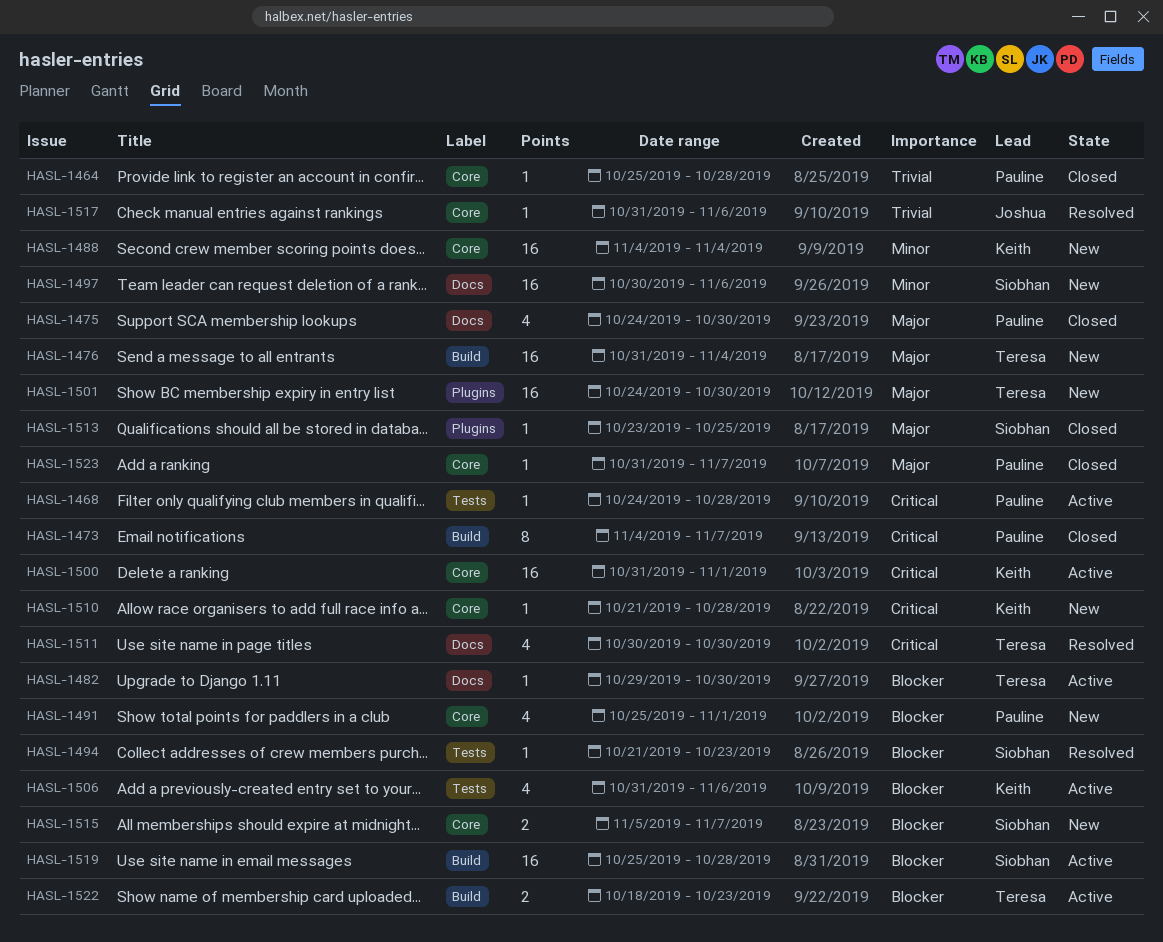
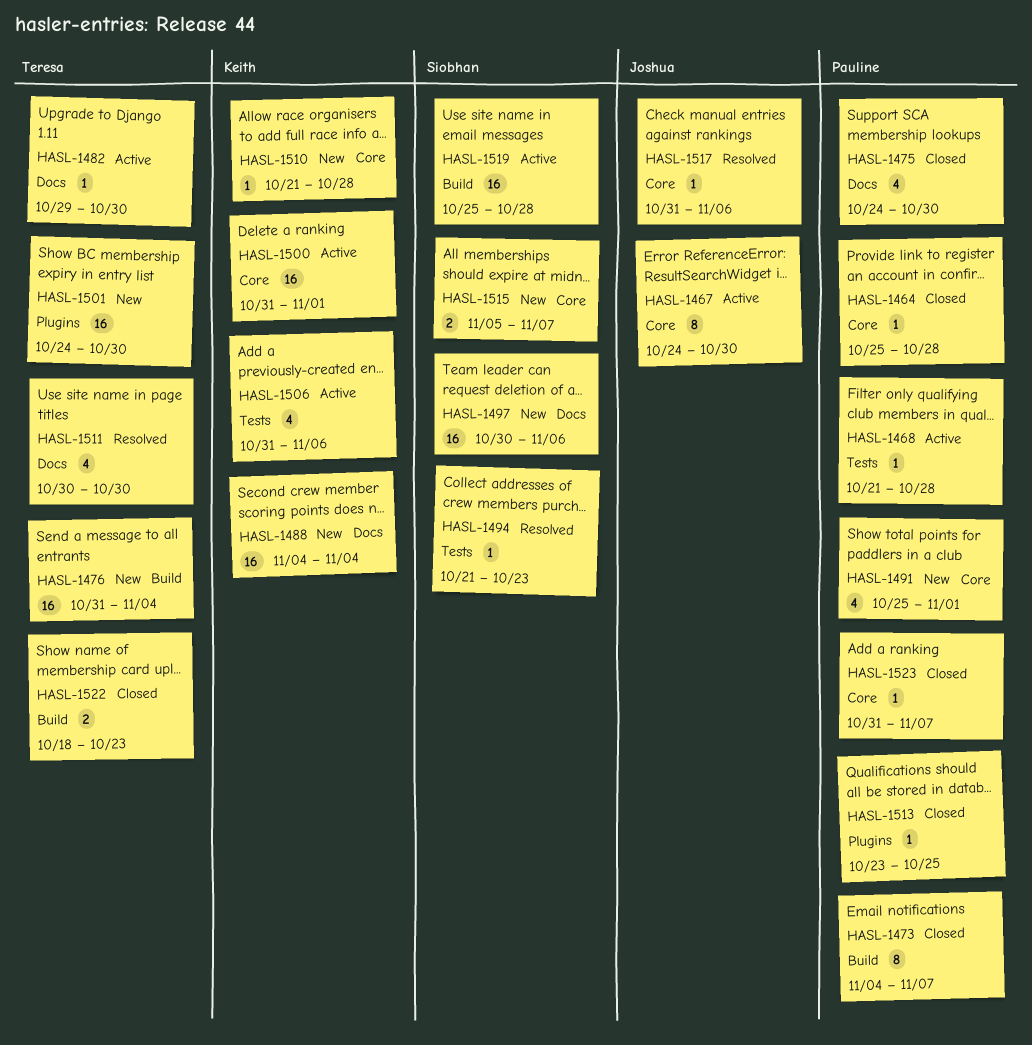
HASL-1467: none -> present
HASL-1468, start: Oct 24 -> Oct 21
HASL-1488, label: Core -> Docs
HASL-1513, owner: Siobhan -> Pauline
HASL-1522, status: Active -> Closed

